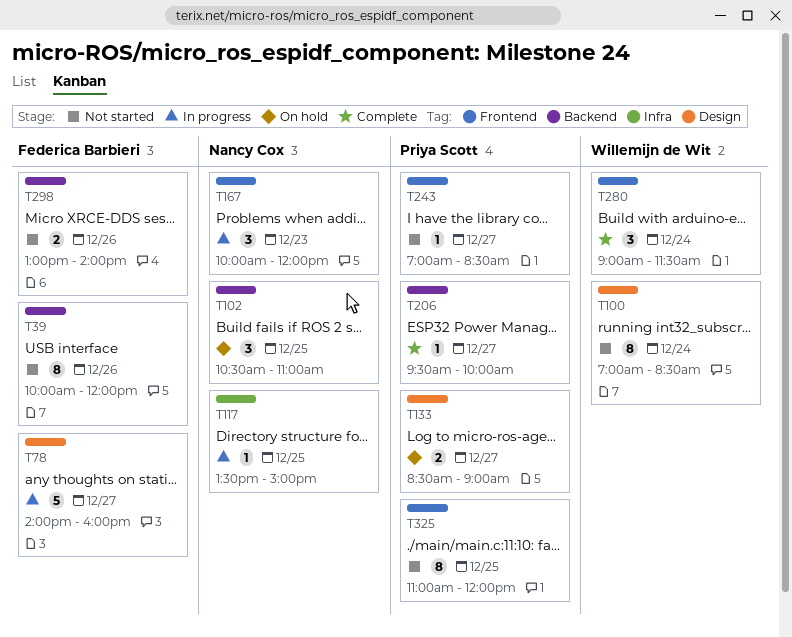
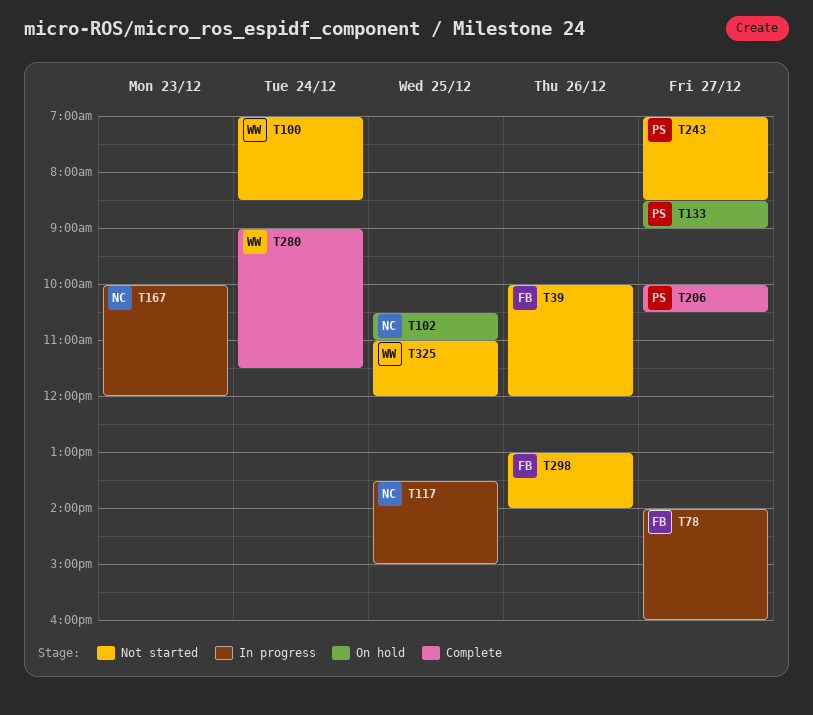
T206, begins: 09:30 -> 10:00
T206, ends: 10:00 -> 10:30
T325, owner: Priya Scott -> Willemijn de Wit

